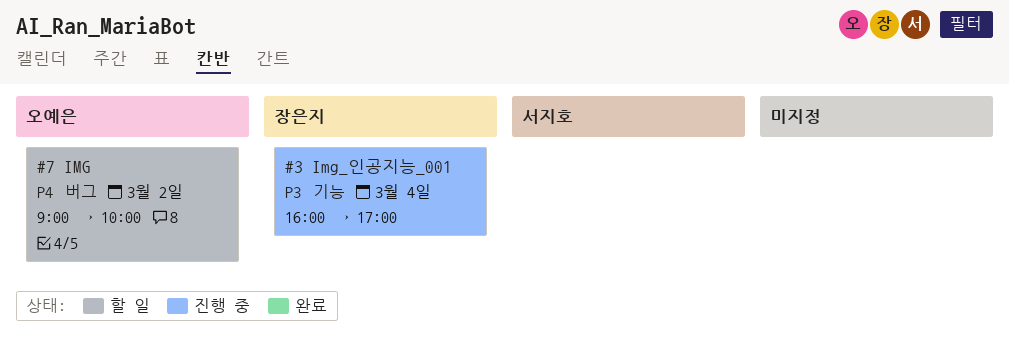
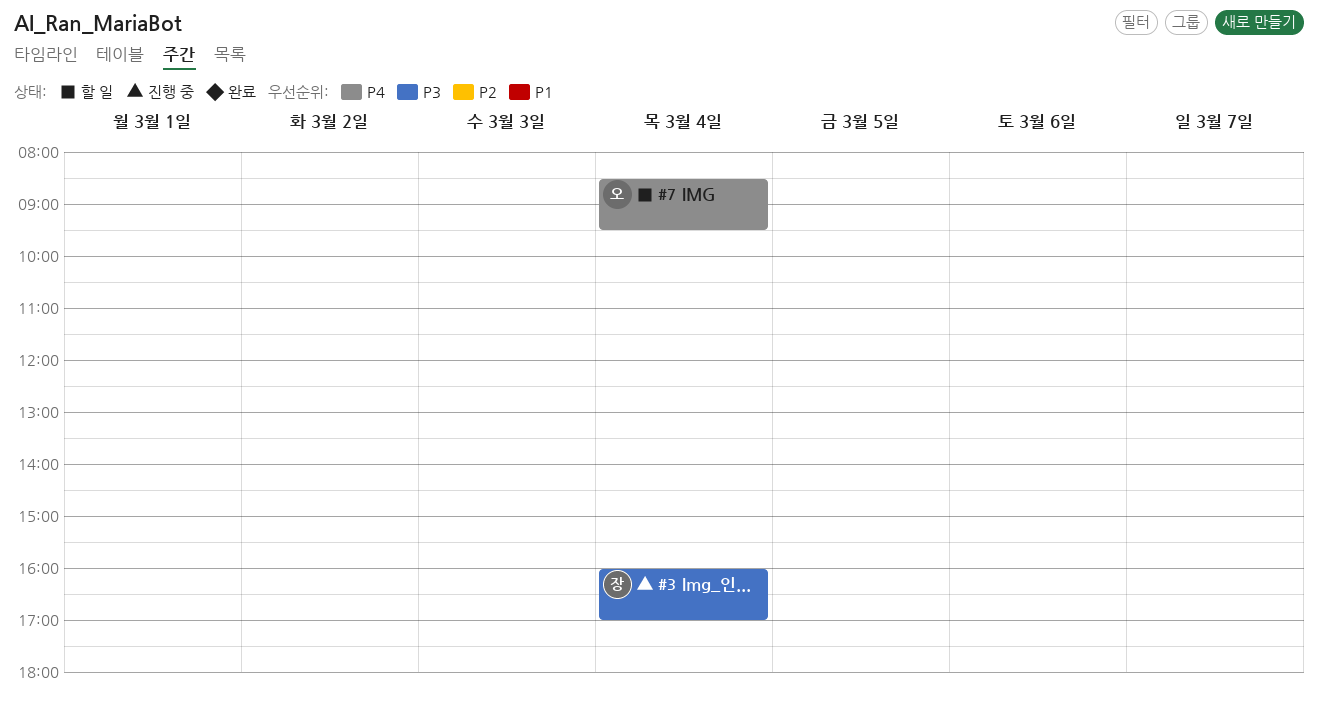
#7, day: Mar 2 -> Mar 4
#7, begins: 09:00 -> 08:30
#7, ends: 10:00 -> 09:30

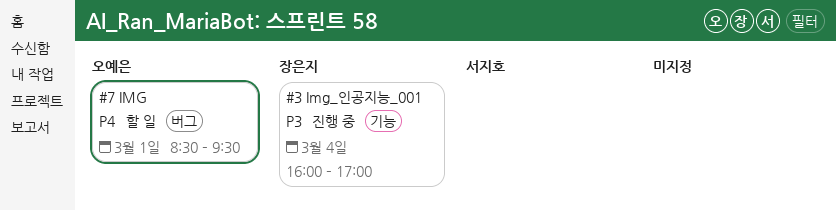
#7, day: Mar 4 -> Mar 1

